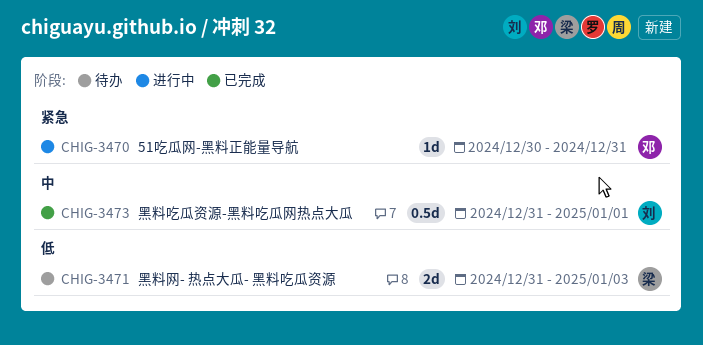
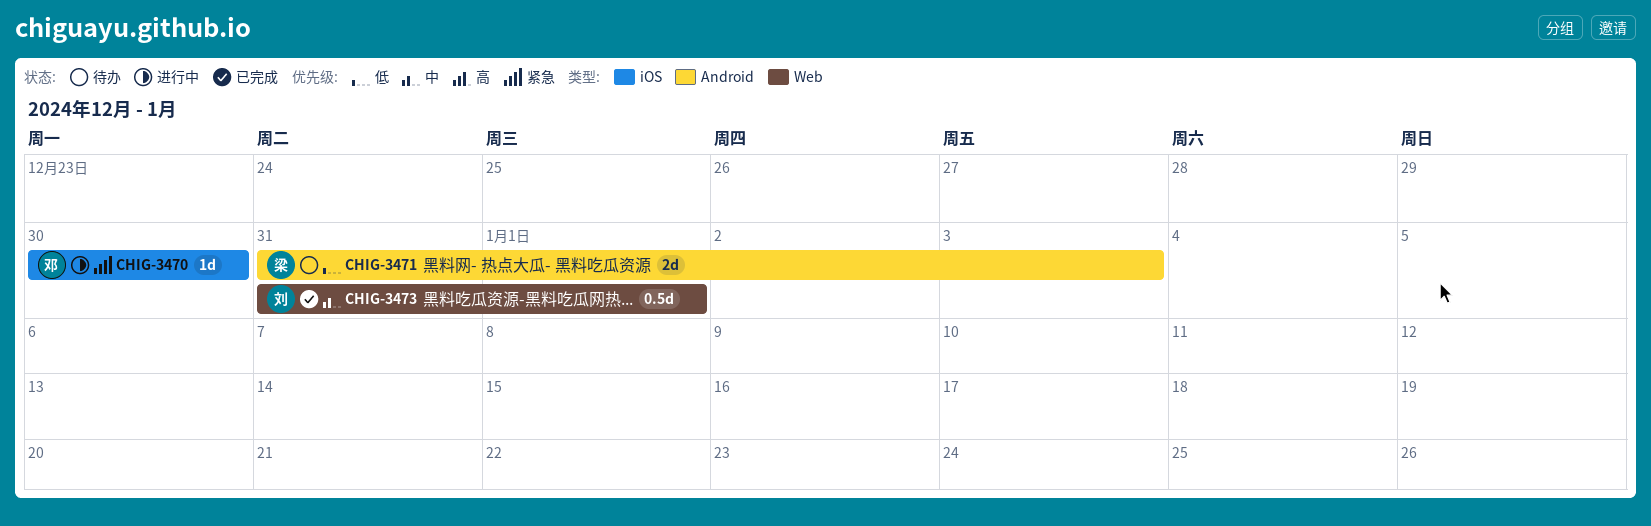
CHIG-3470, due: Dec 31 -> Dec 30

